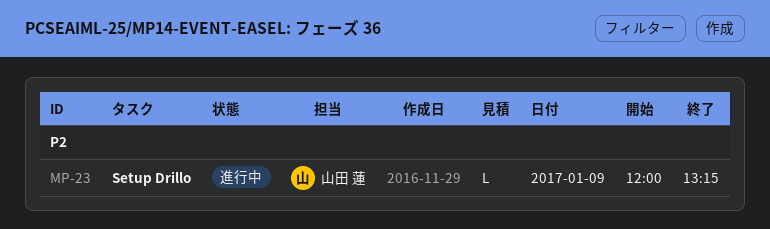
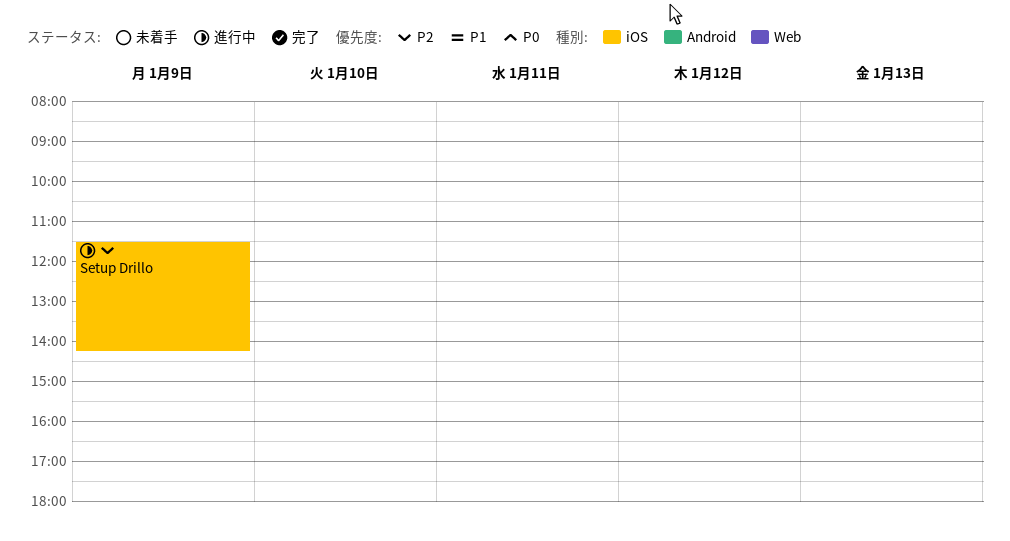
Setup Drillo, begins: 12:00 -> 11:30
Setup Drillo, ends: 13:15 -> 14:15

